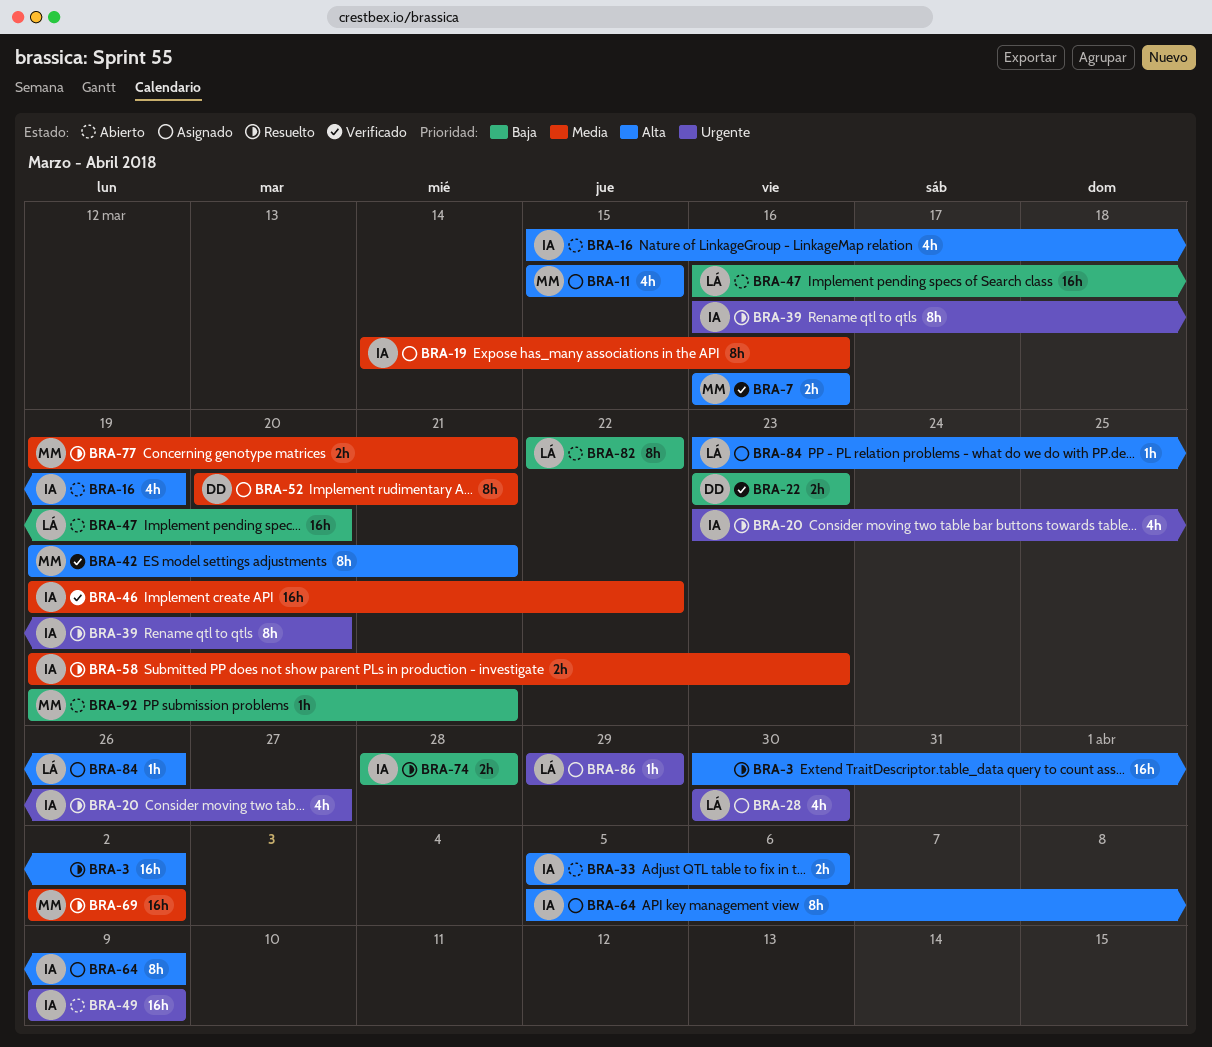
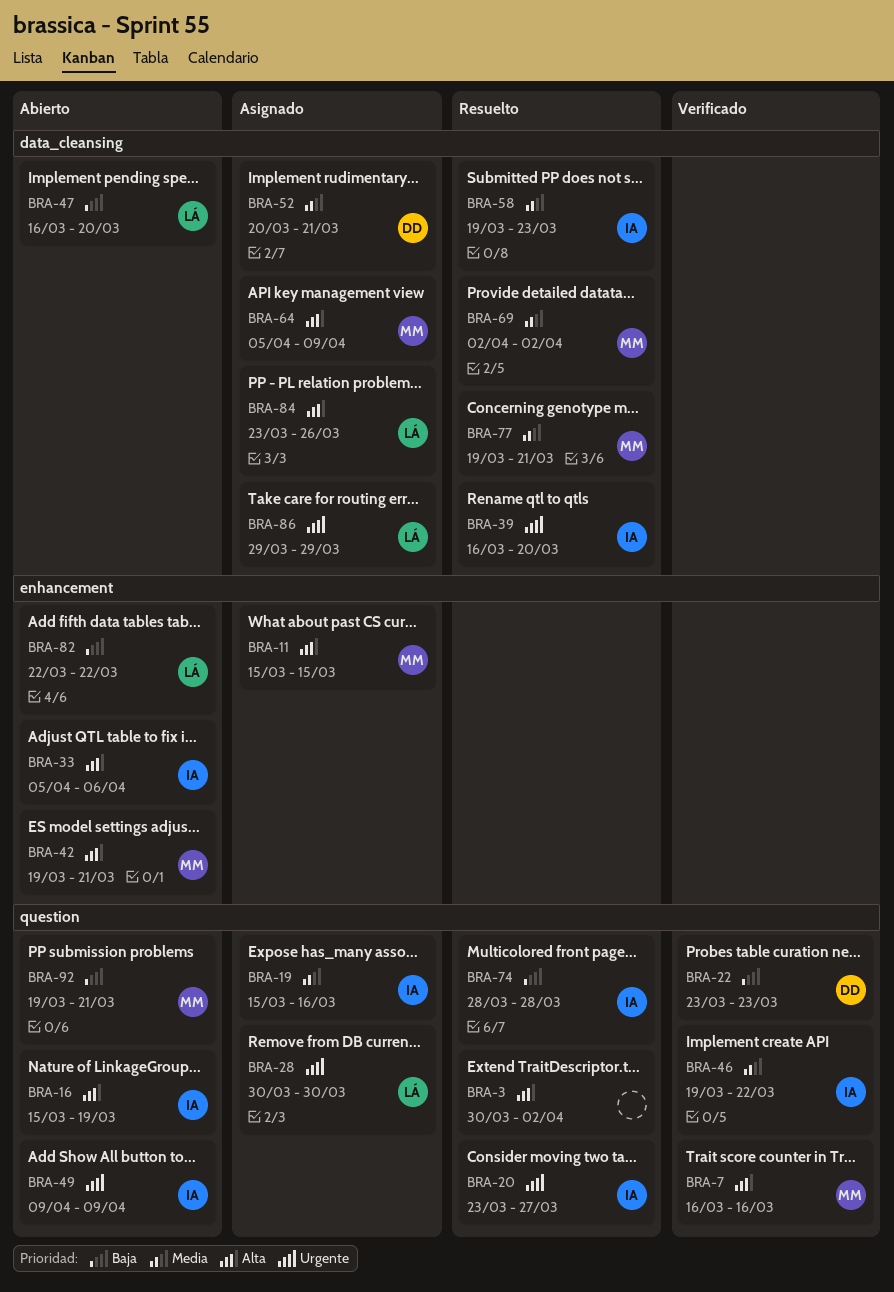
BRA-19, start: Mar 14 -> Mar 15
BRA-42, status: Verificado -> Abierto
BRA-64, owner: IA -> MM

